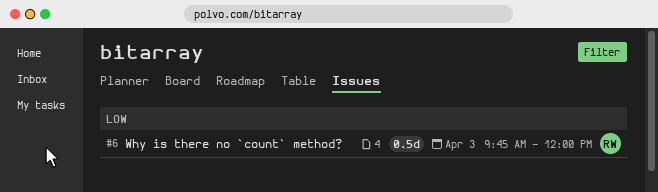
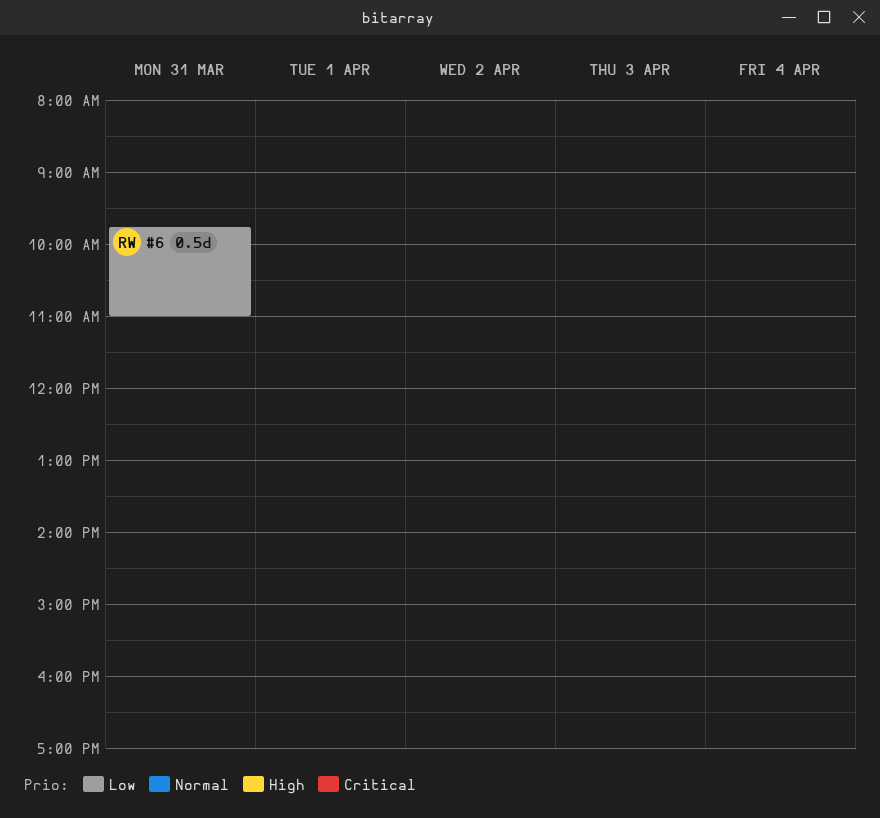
#6, day: Apr 3 -> Mar 31
#6, ends: 12:00 -> 11:00

